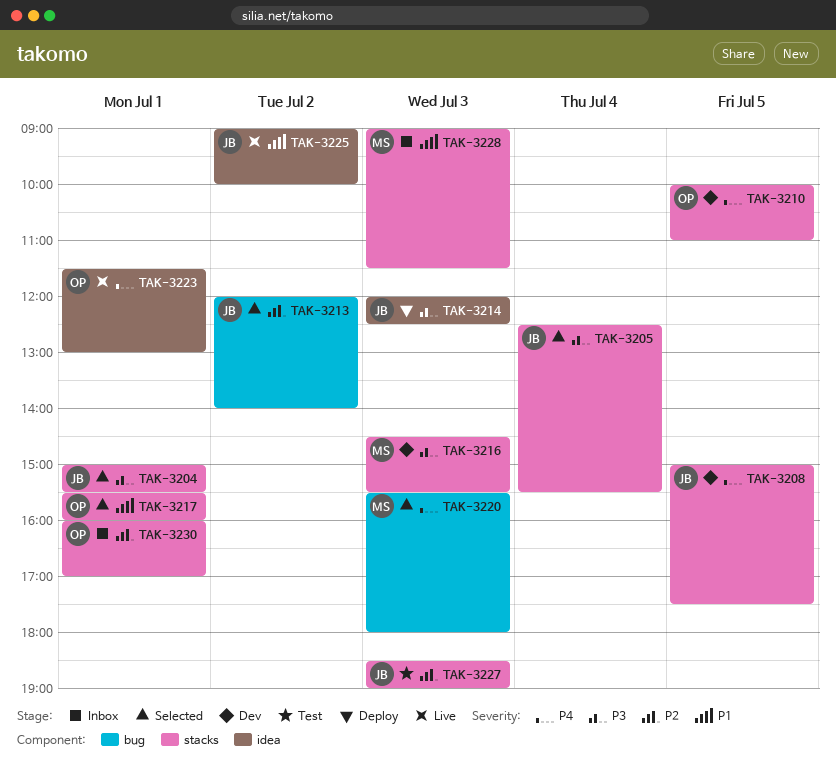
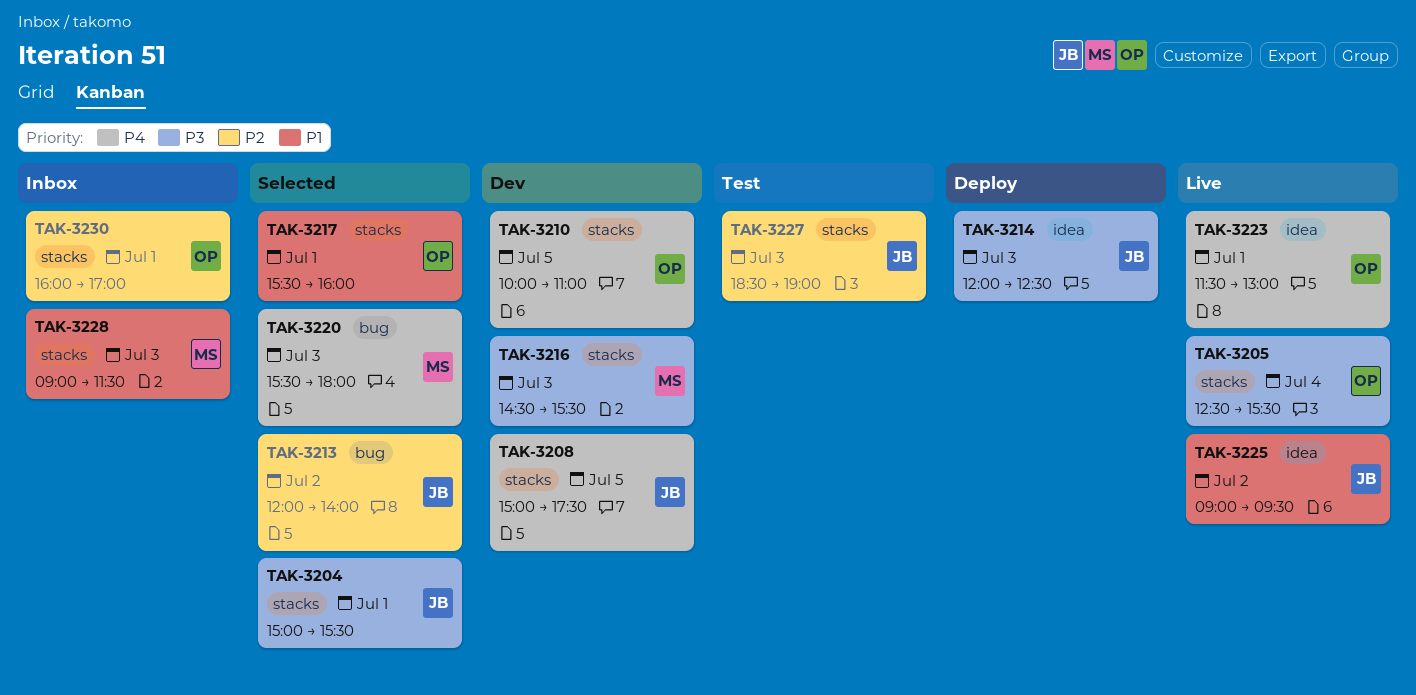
TAK-3205, status: Selected -> Live
TAK-3205, owner: JB -> OP
TAK-3225, ends: 10:00 -> 09:30

